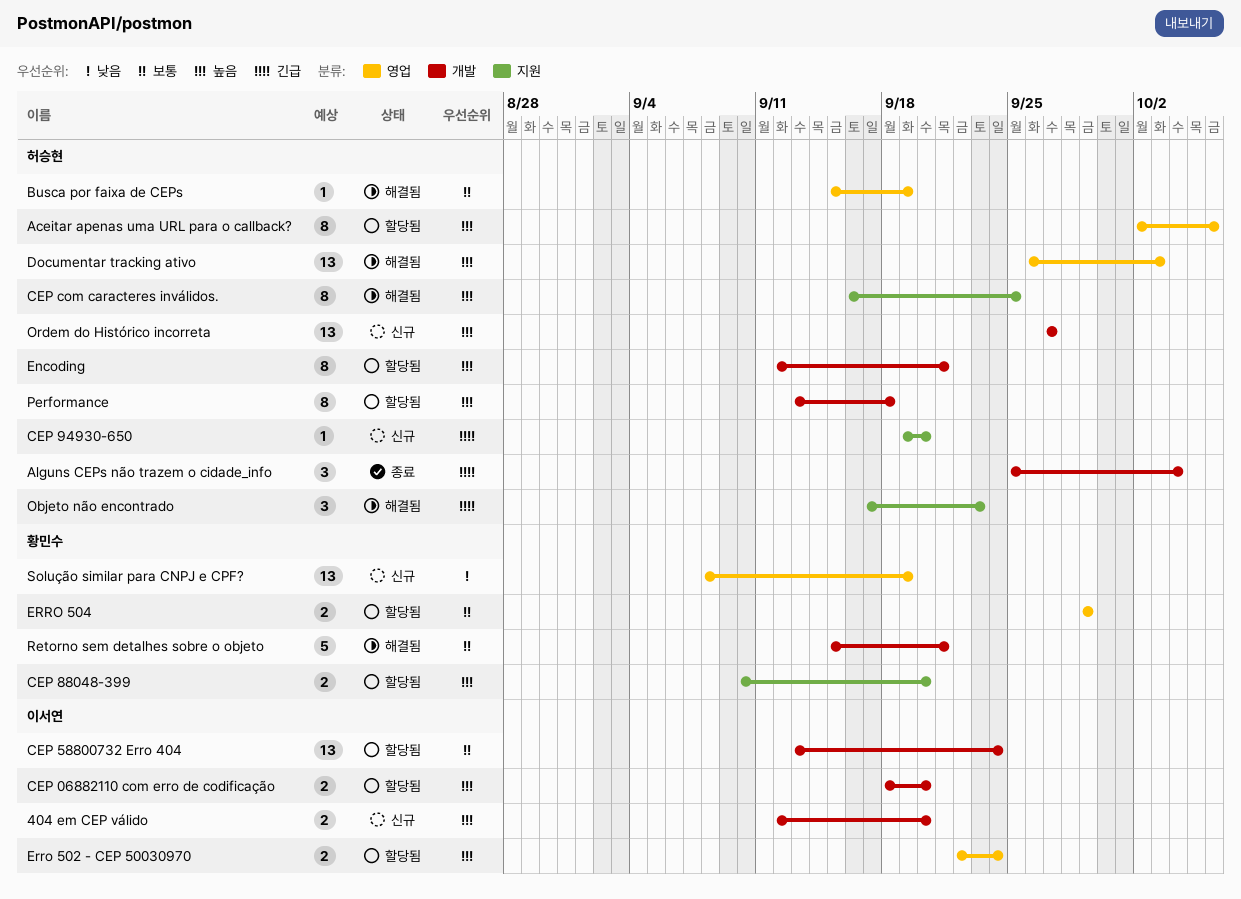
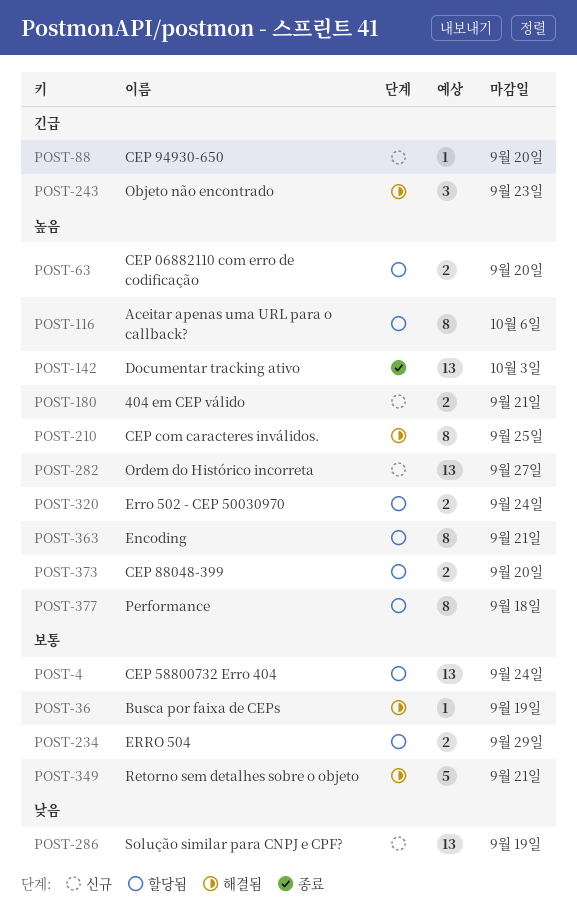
404 em CEP válido, due: Sep 20 -> Sep 21
Alguns CEPs não trazem o cidade_info: present -> none
Documentar tracking ativo, status: 해결됨 -> 종료

